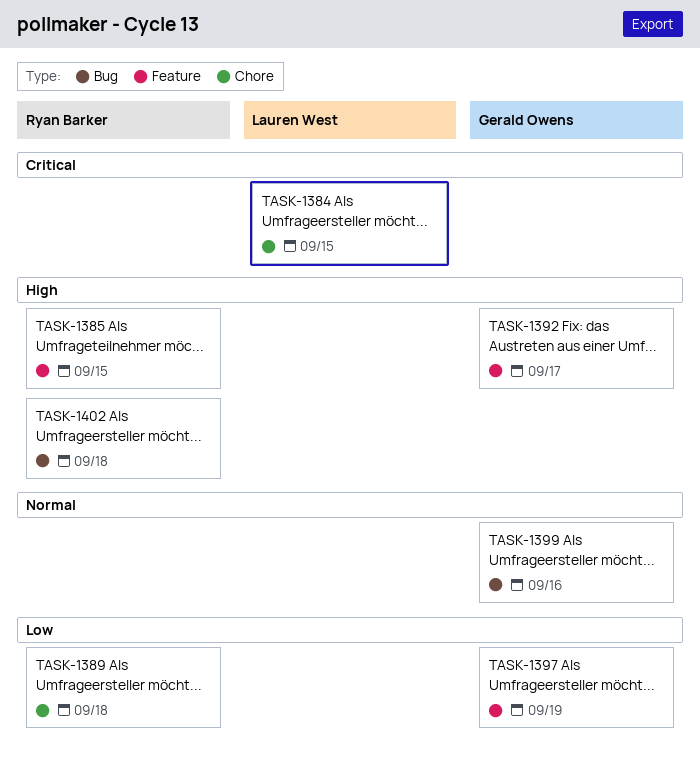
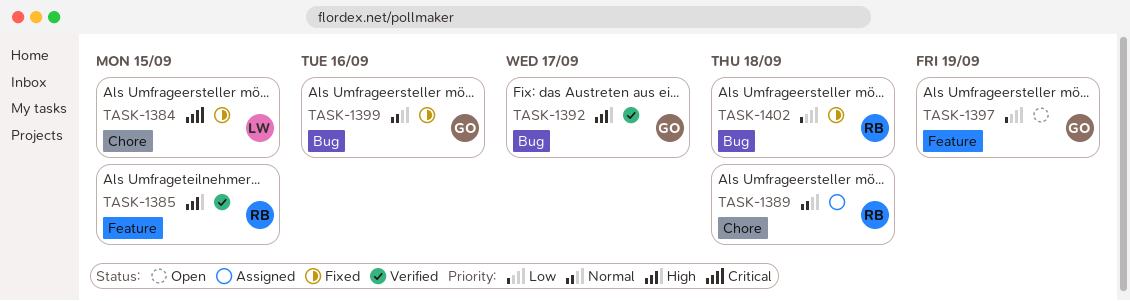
TASK-1389, priority: Low -> Normal
TASK-1392, label: Feature -> Bug
TASK-1402, priority: High -> Low

